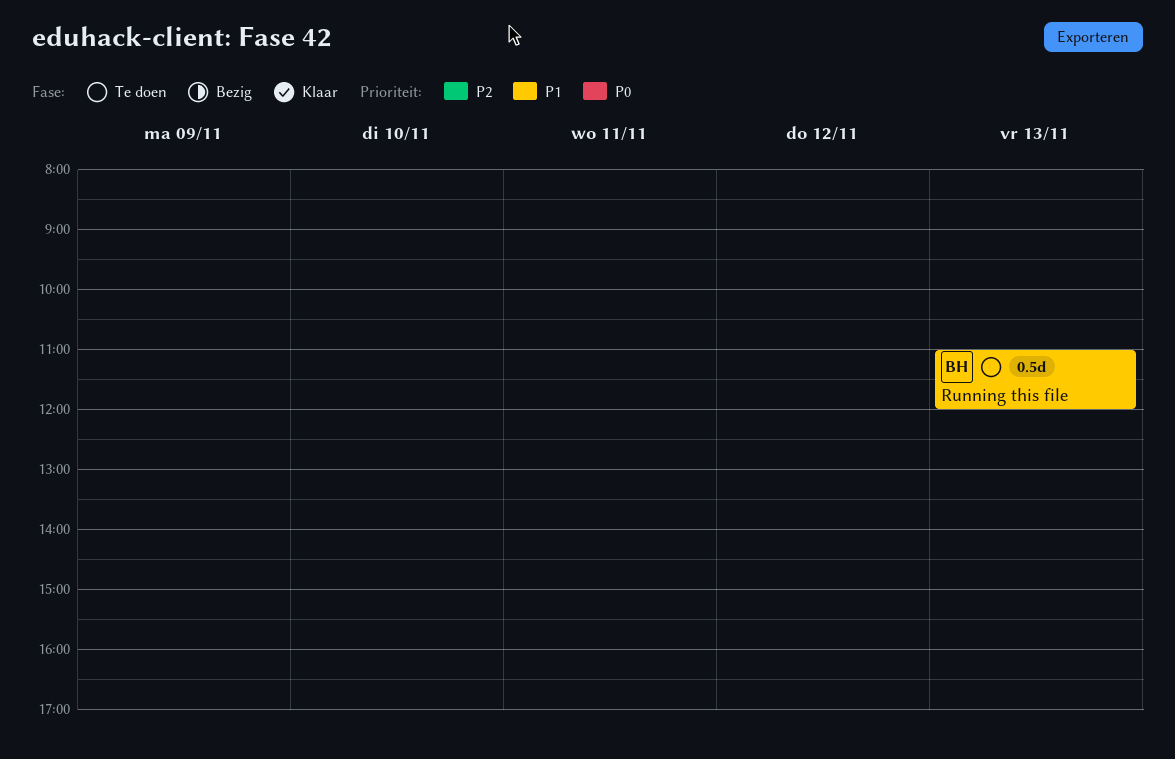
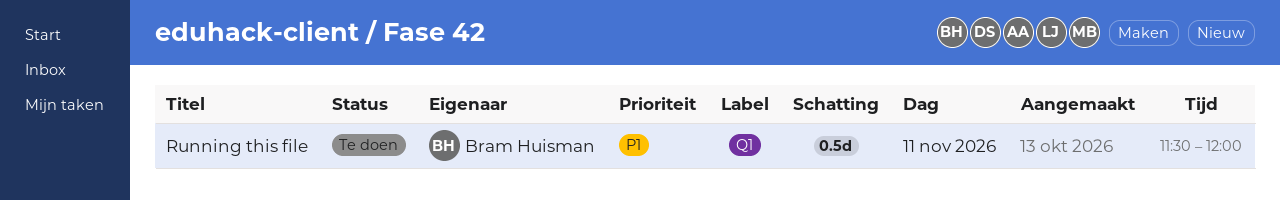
Running this file, day: Nov 13 -> Nov 11
Running this file, begins: 11:00 -> 11:30

